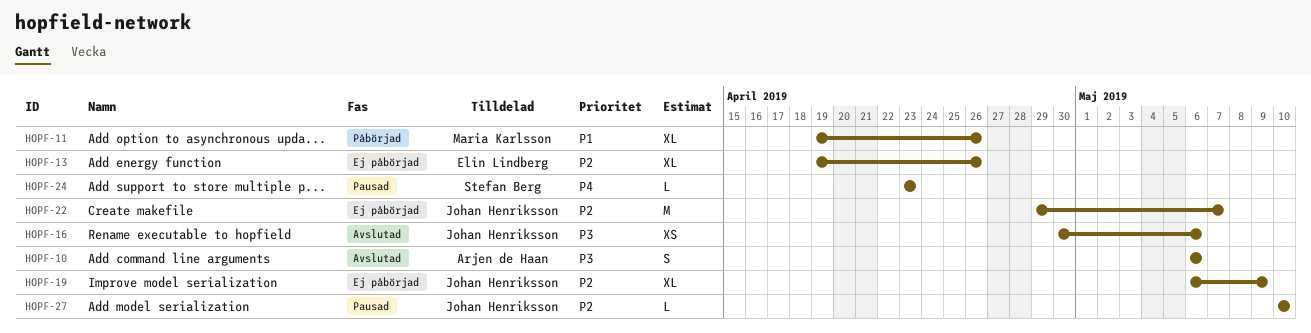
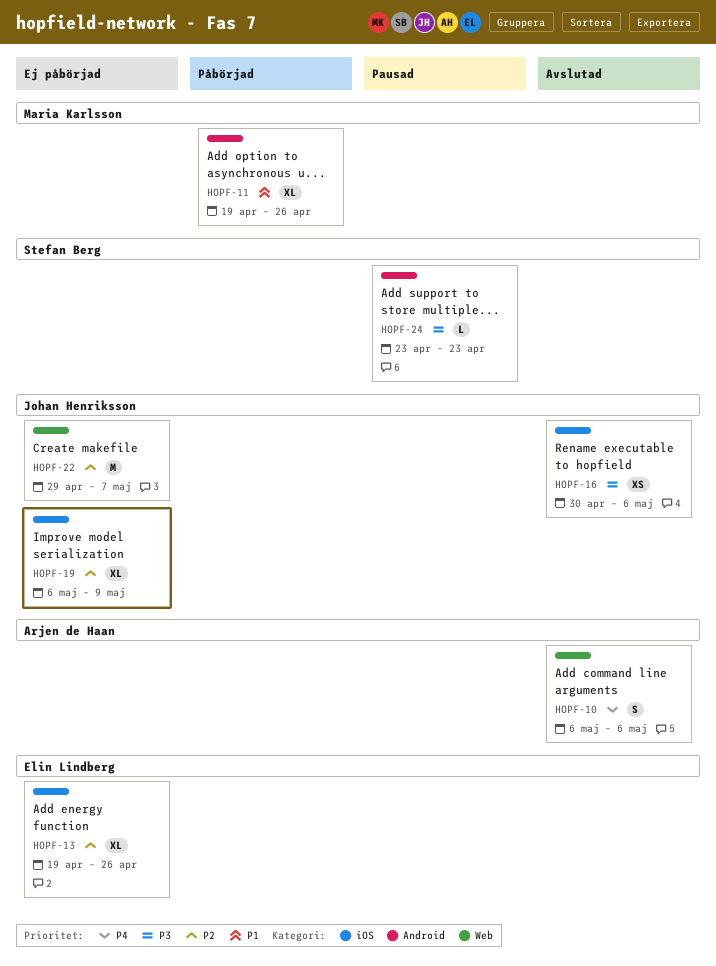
HOPF-10, priority: P3 -> P4
HOPF-24, priority: P4 -> P3
HOPF-27: present -> none

